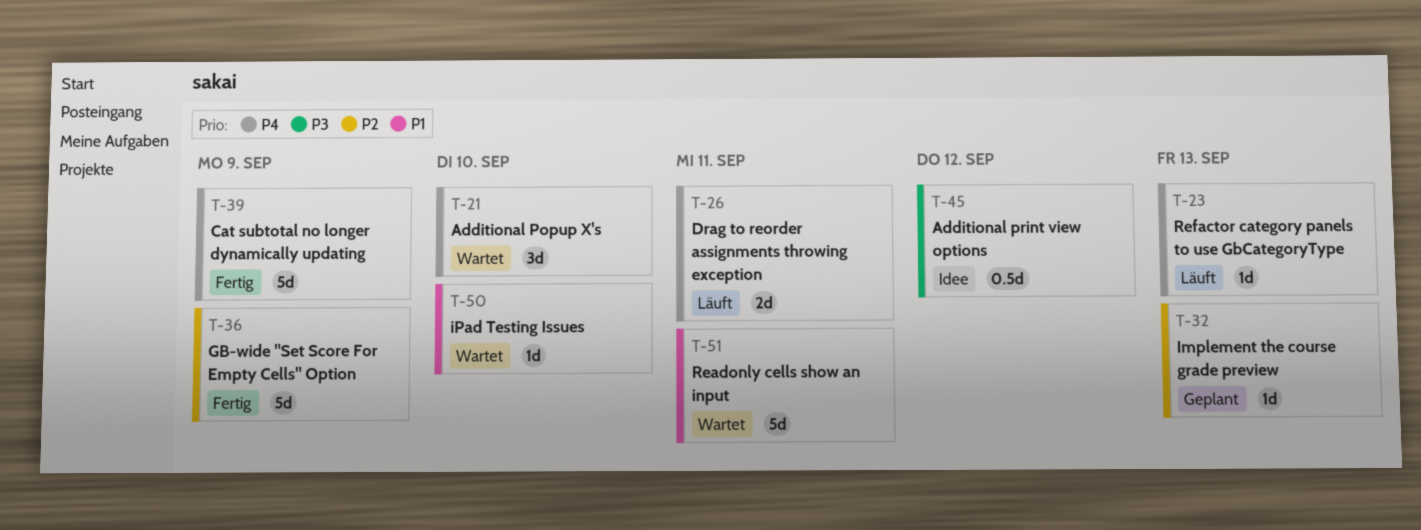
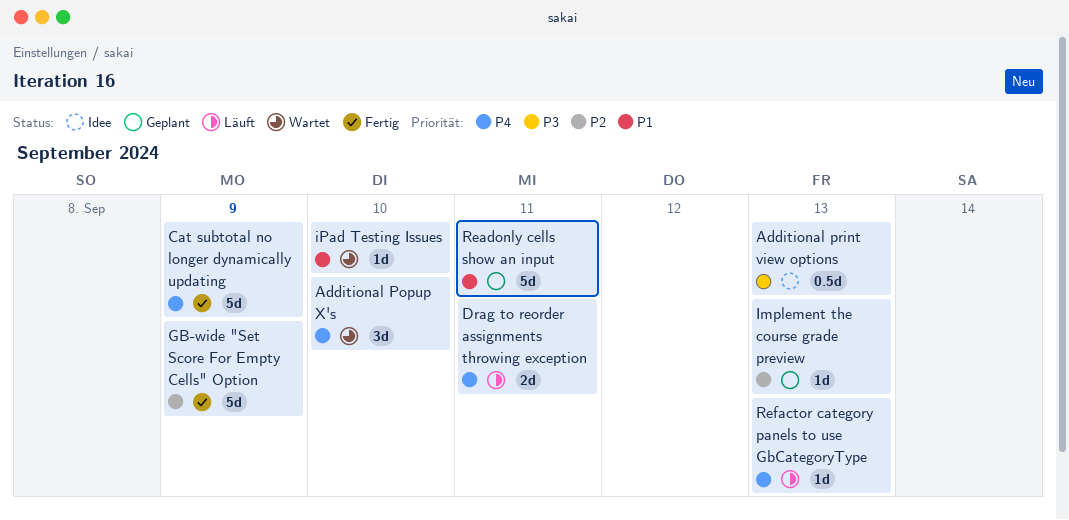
Additional print view options, due: Sep 12 -> Sep 13
Readonly cells show an input, status: Wartet -> Geplant

